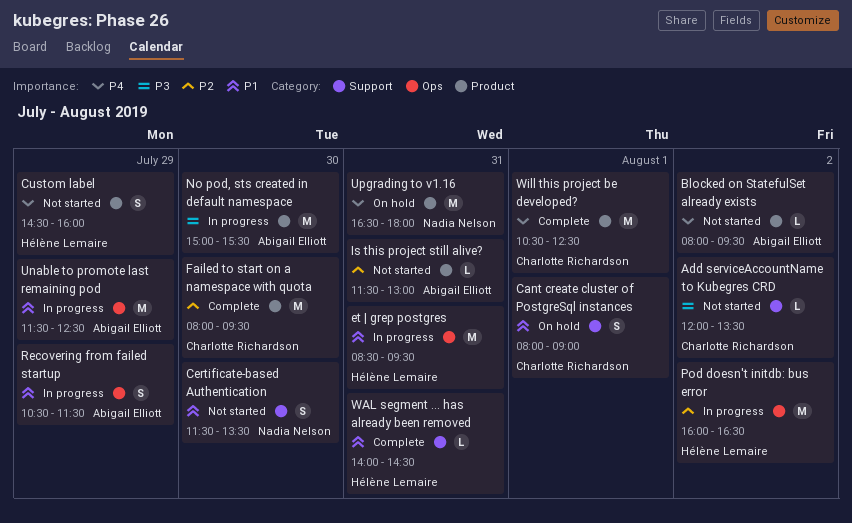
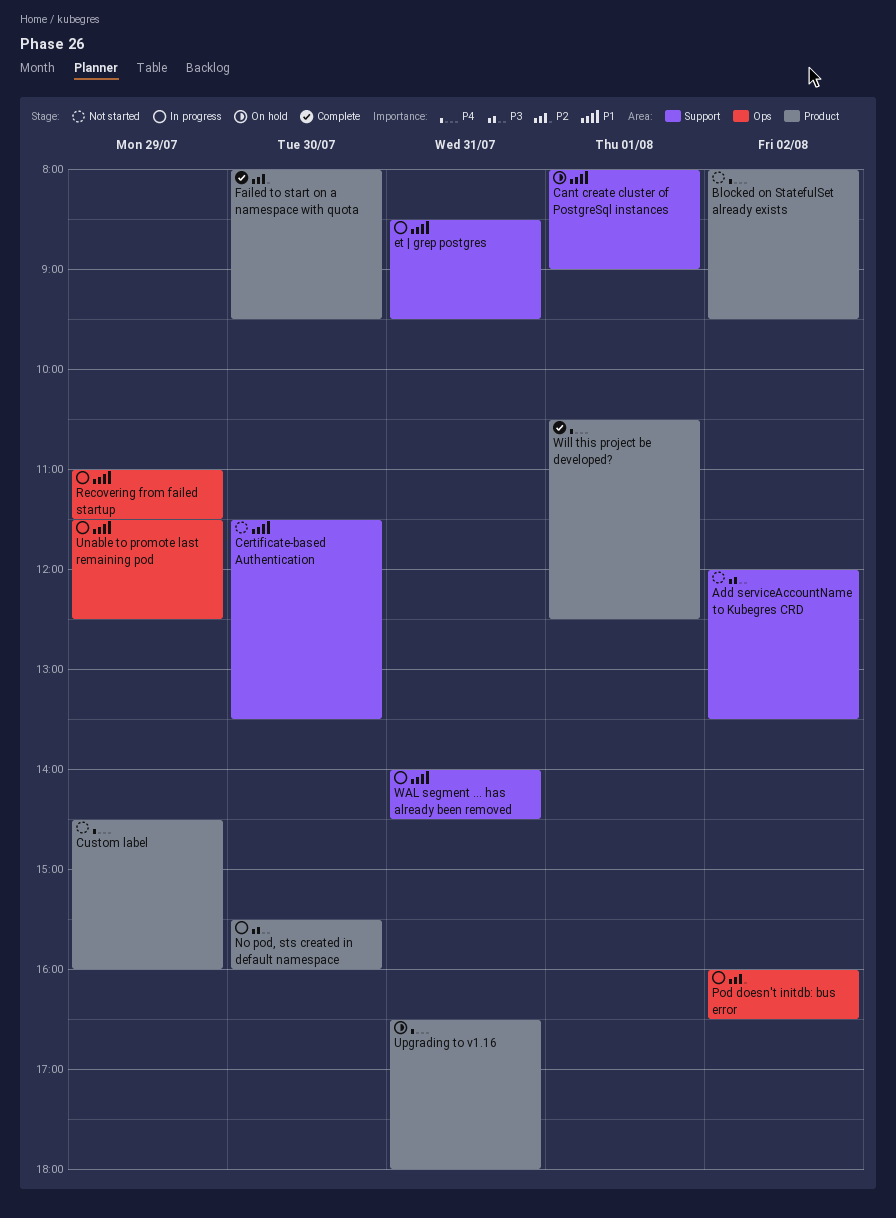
et | grep postgres, label: Ops -> Support
Is this project still alive?: present -> none
No pod, sts created in default namespace, begins: 15:00 -> 15:30
No pod, sts created in default namespace, ends: 15:30 -> 16:00
Recovering from failed startup, begins: 10:30 -> 11:00
WAL segment ... has already been removed, status: Complete -> In progress

